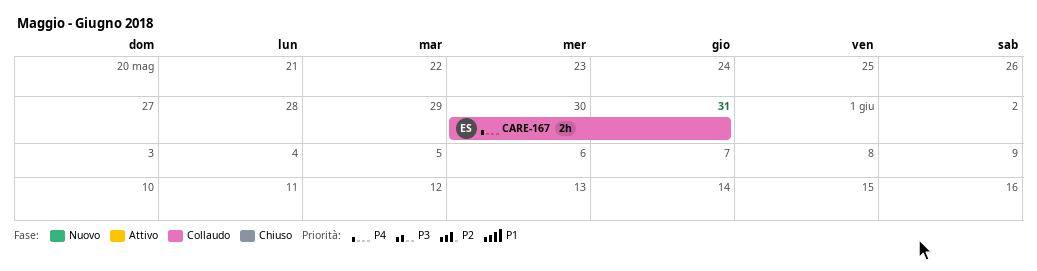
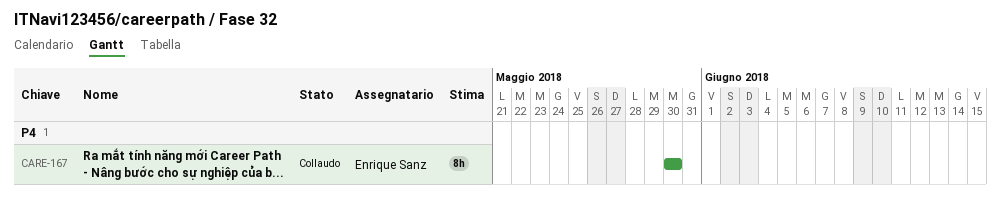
CARE-167, estimate: 2h -> 8h
CARE-167, due: May 31 -> May 30

